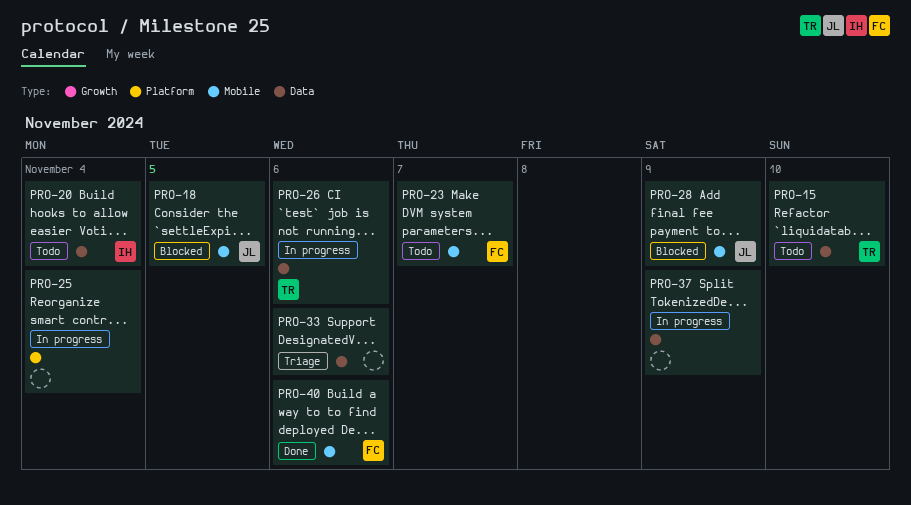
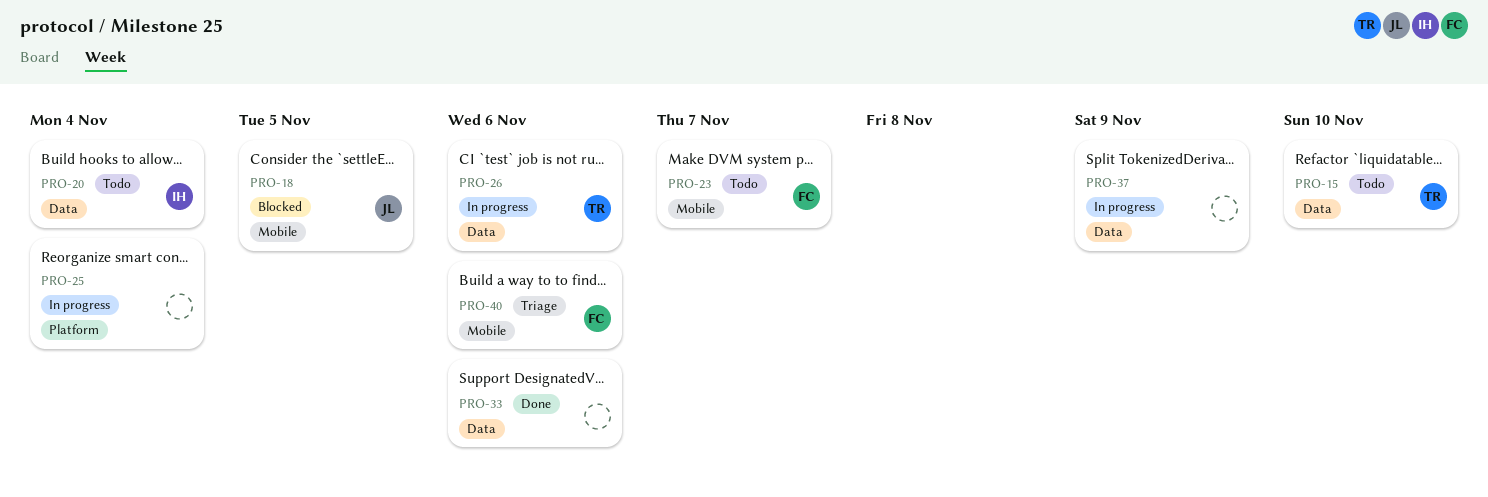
PRO-28: present -> none
PRO-33, status: Triage -> Done
PRO-40, status: Done -> Triage

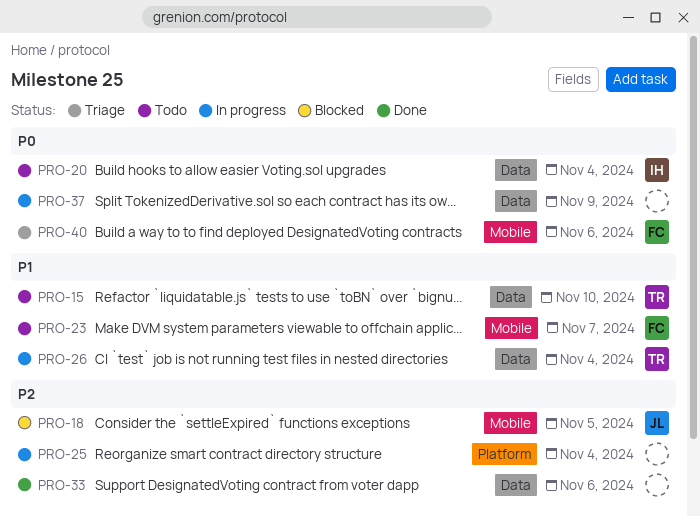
PRO-26, due: Nov 6 -> Nov 4

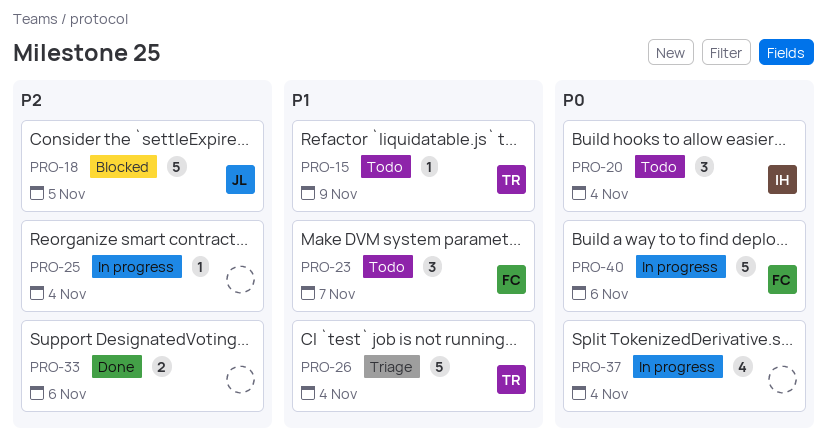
PRO-15, due: Nov 10 -> Nov 9
PRO-26, status: In progress -> Triage
PRO-37, due: Nov 9 -> Nov 4
PRO-40, status: Triage -> In progress

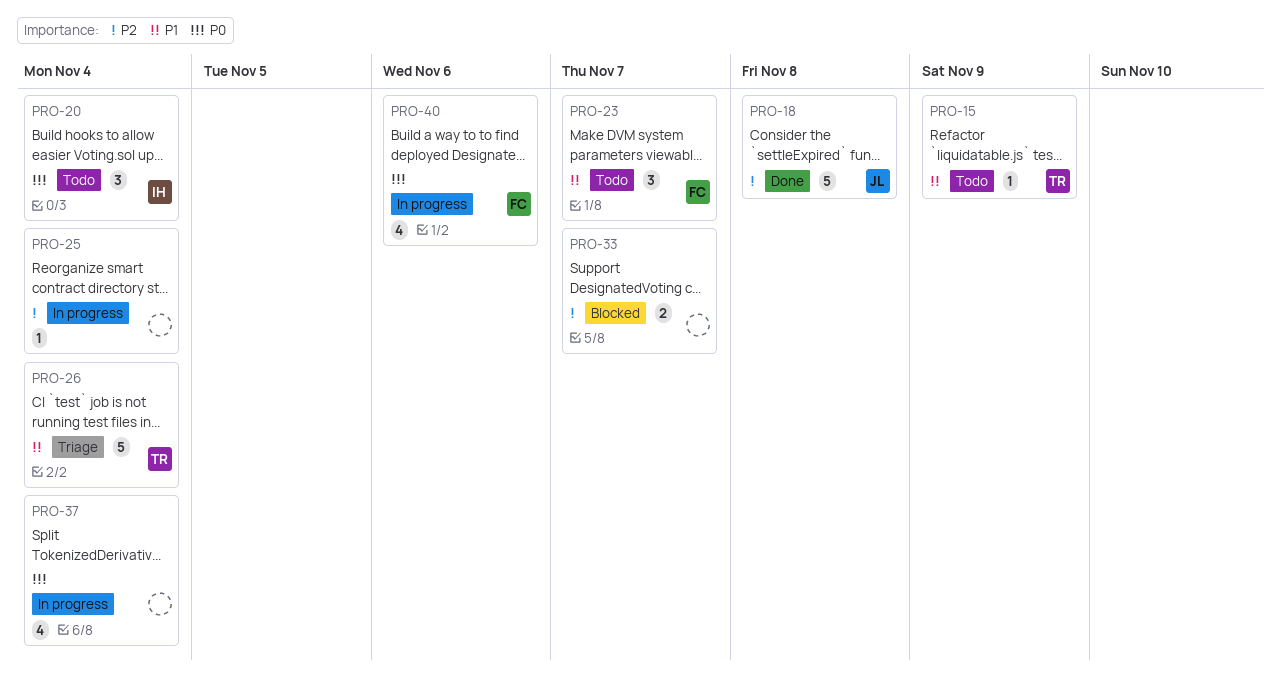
PRO-18, status: Blocked -> Done
PRO-18, due: Nov 5 -> Nov 8
PRO-33, status: Done -> Blocked
PRO-33, due: Nov 6 -> Nov 7
PRO-40, estimate: 5 -> 4

